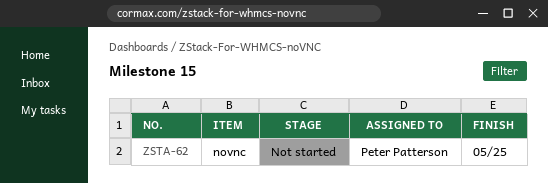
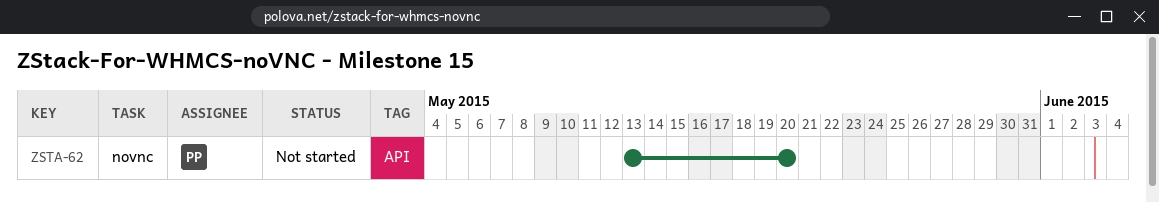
ZSTA-62, due: May 25 -> May 20

